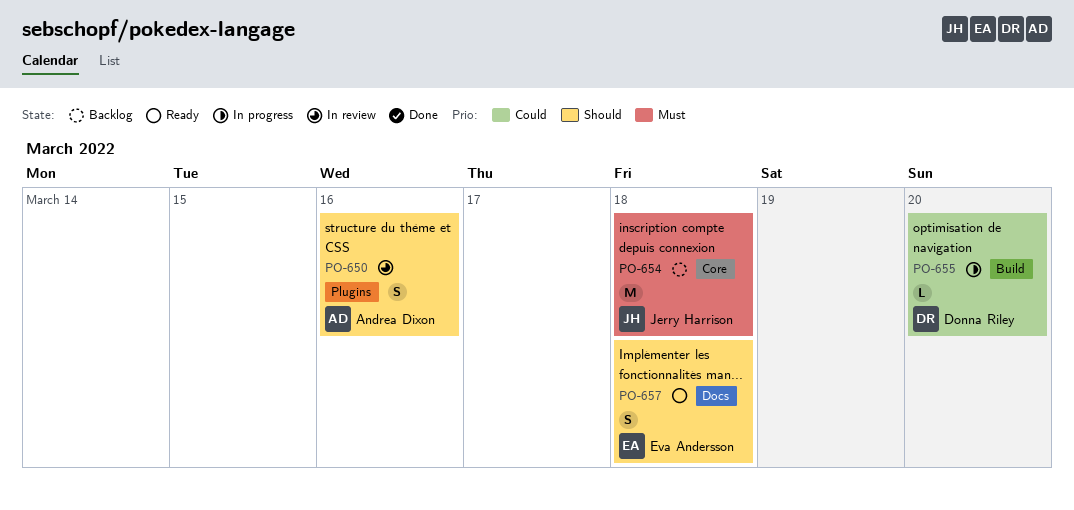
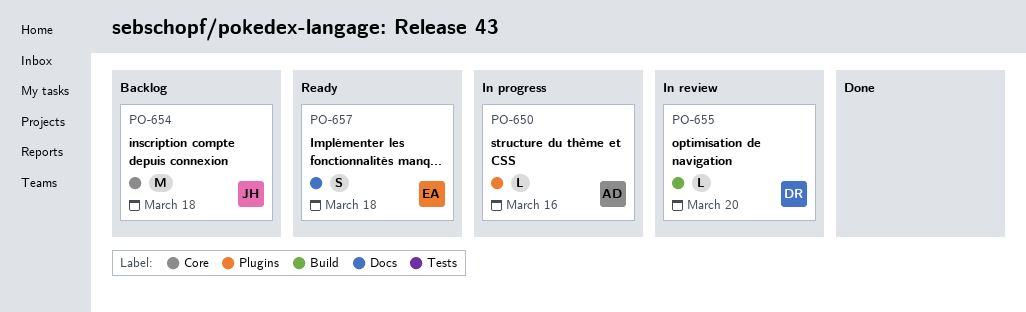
PO-650, status: In review -> In progress
PO-650, estimate: S -> L
PO-655, status: In progress -> In review

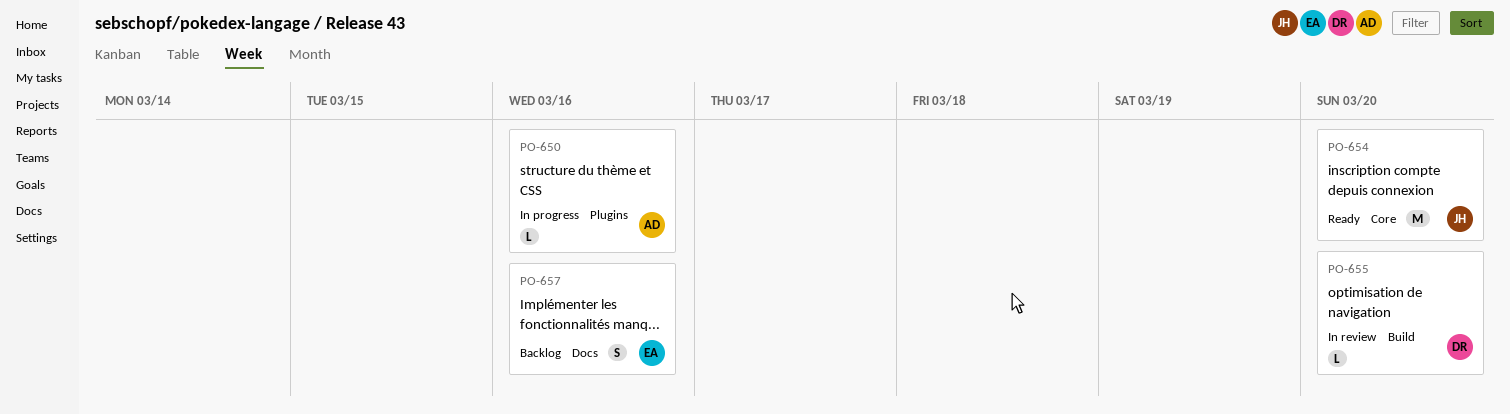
PO-654, status: Backlog -> Ready
PO-654, due: Mar 18 -> Mar 20
PO-657, status: Ready -> Backlog
PO-657, due: Mar 18 -> Mar 16

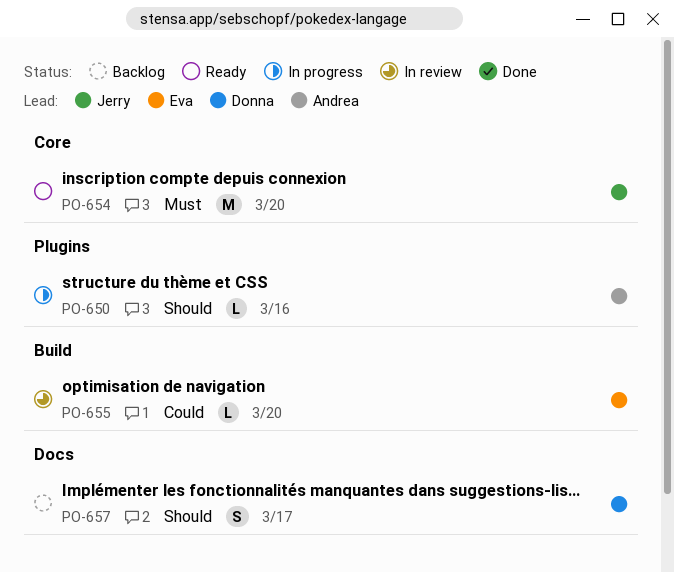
PO-655, owner: Donna -> Eva
PO-657, owner: Eva -> Donna
PO-657, due: Mar 16 -> Mar 17

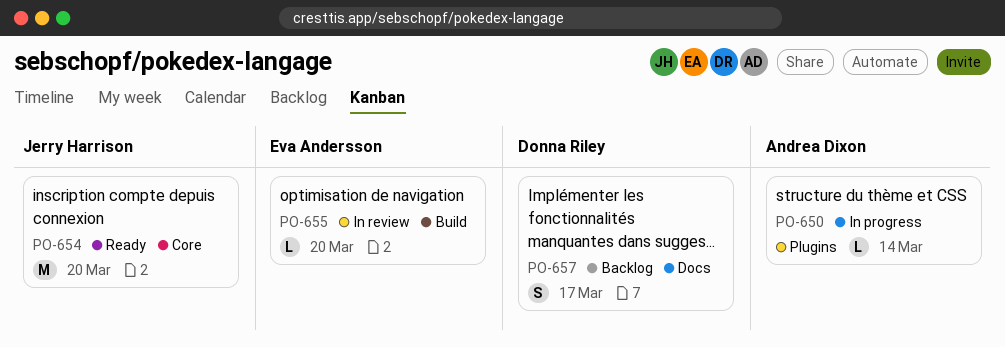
PO-650, due: Mar 16 -> Mar 14

